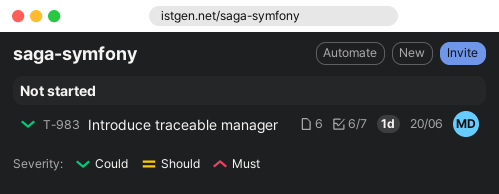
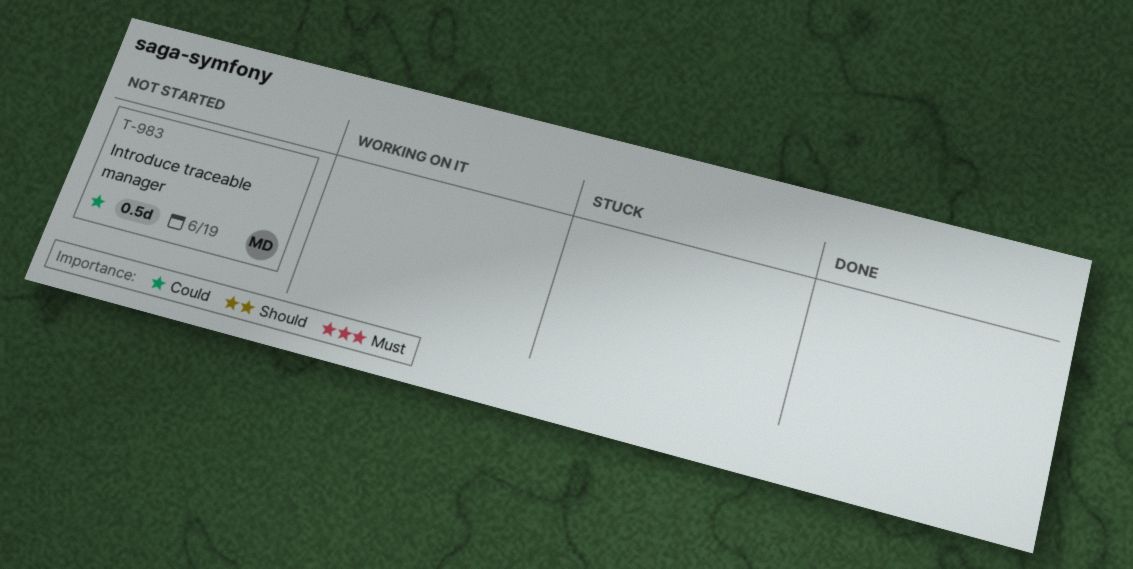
T-983, estimate: 1d -> 0.5d
T-983, due: Jun 20 -> Jun 19

